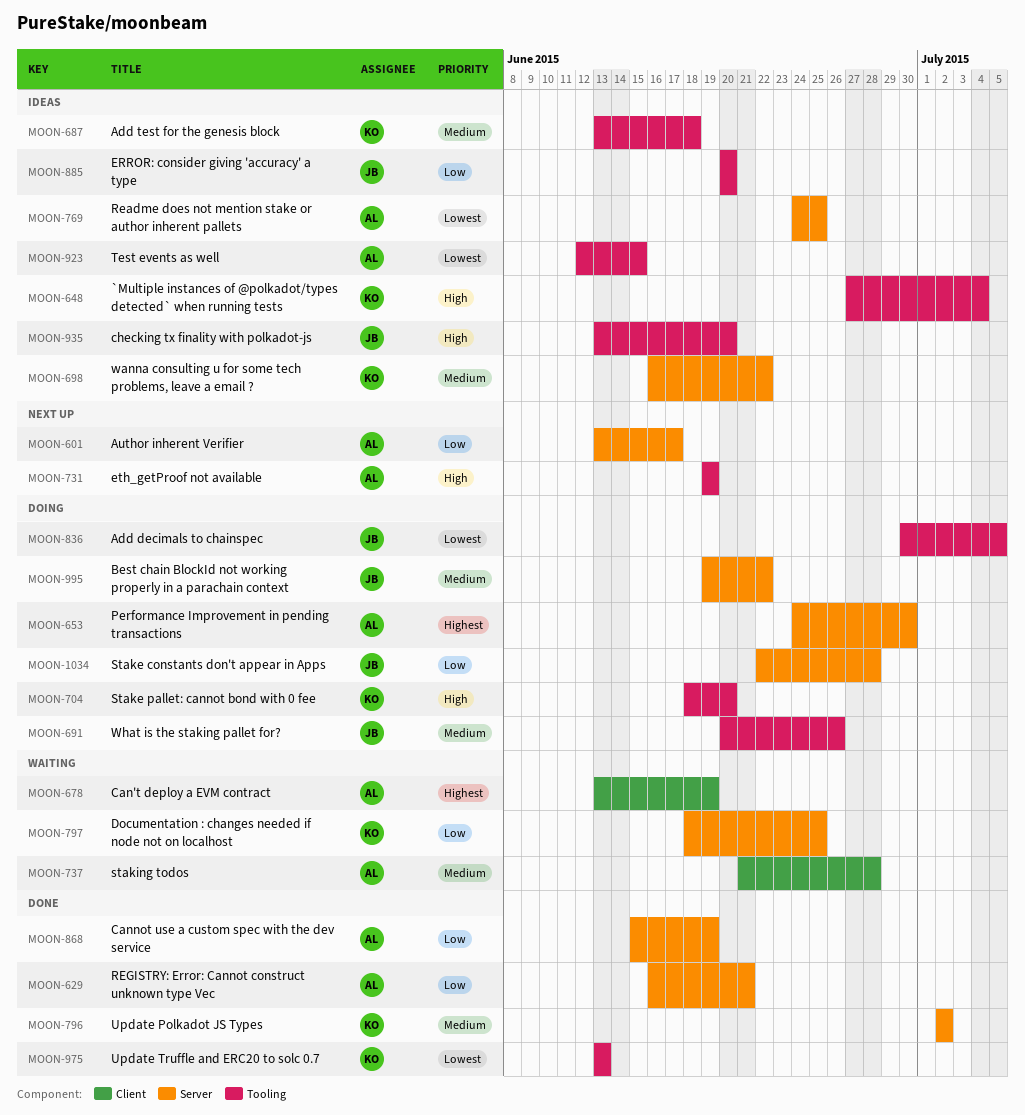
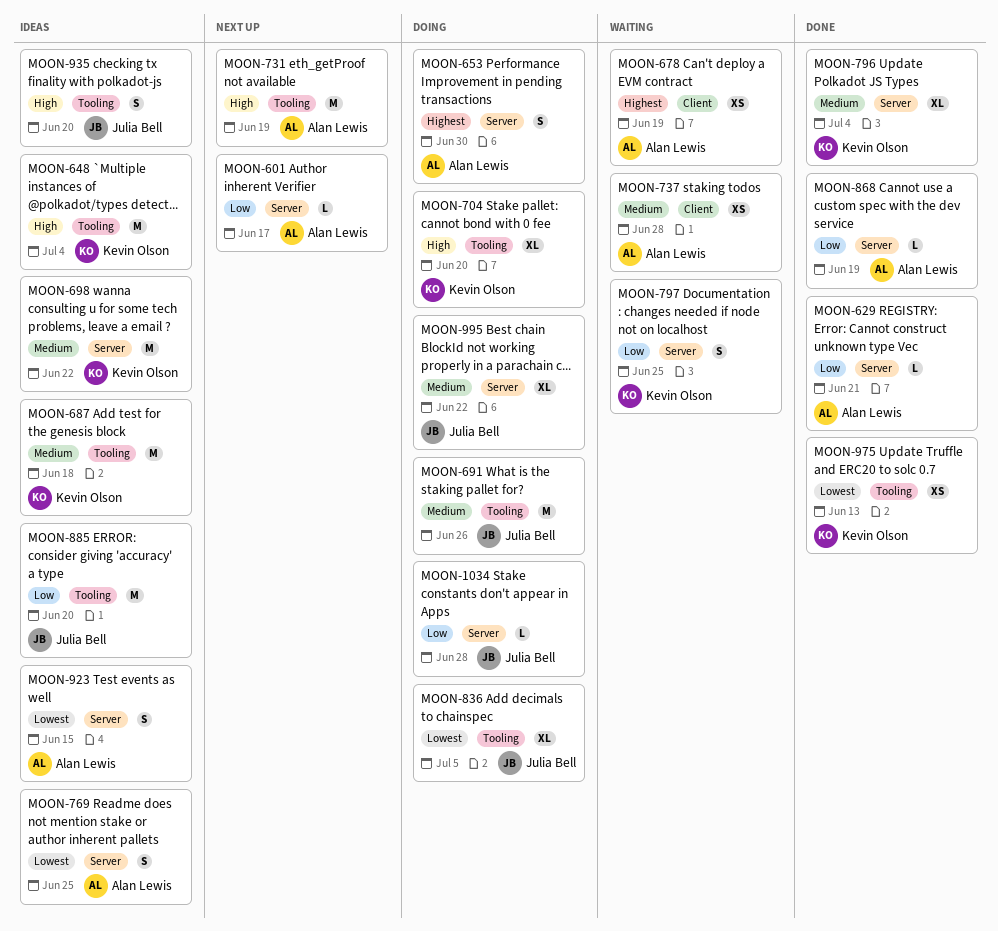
MOON-796, due: Jul 2 -> Jul 4
MOON-923, label: Tooling -> Server

